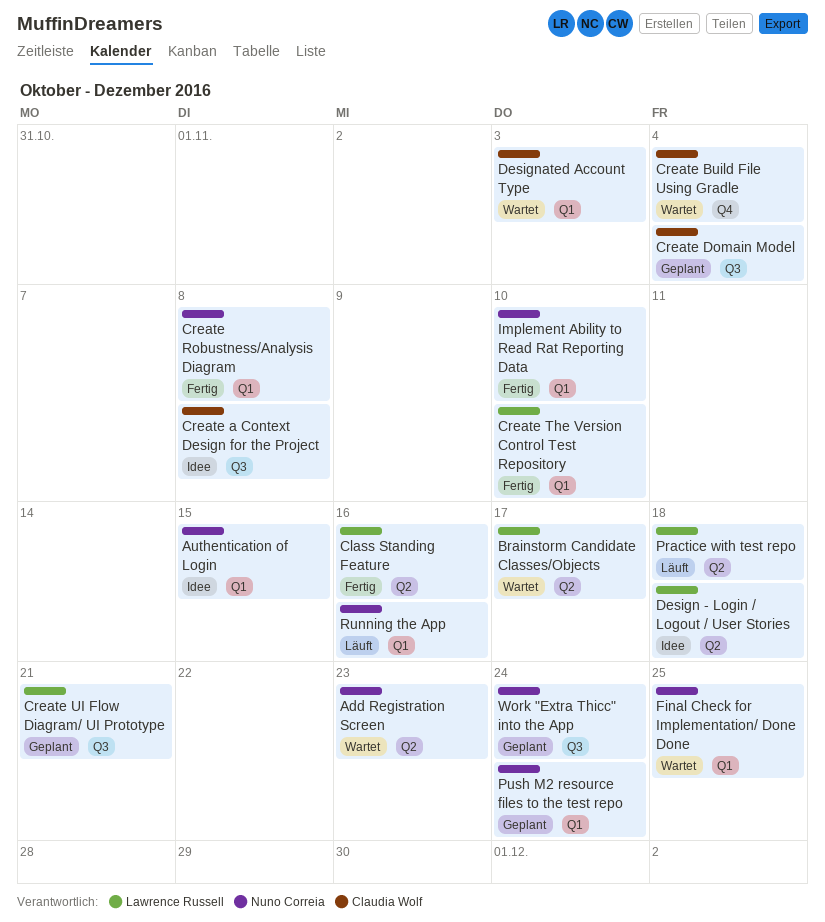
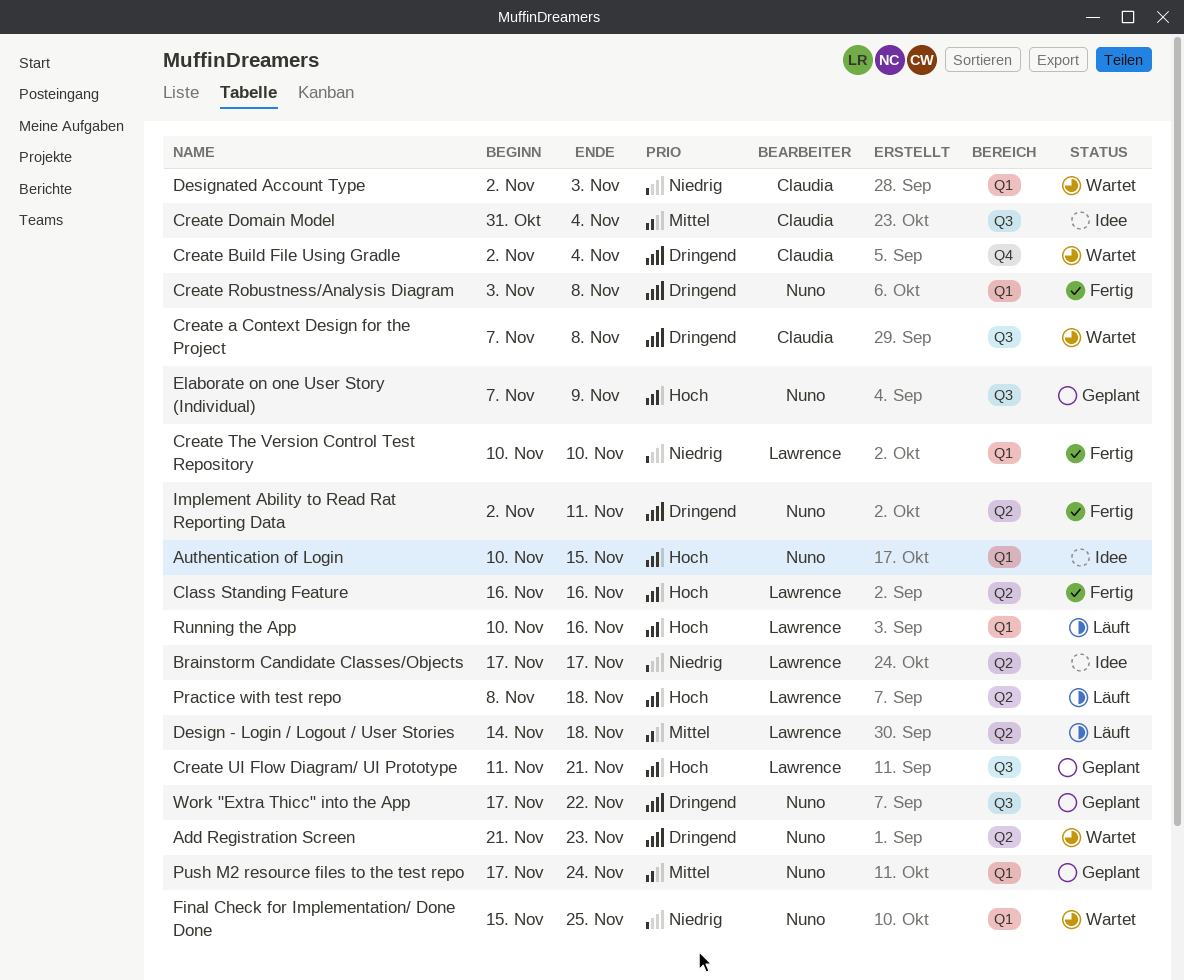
Brainstorm Candidate Classes/Objects, status: Wartet -> Idee
Create a Context Design for the Project, status: Idee -> Wartet
Create Domain Model, status: Geplant -> Idee
Design - Login / Logout / User Stories, status: Idee -> Läuft
Elaborate on one User Story (Individual): none -> present
Implement Ability to Read Rat Reporting Data, label: Q1 -> Q2
Implement Ability to Read Rat Reporting Data, due: Nov 10 -> Nov 11
Running the App, owner: Nuno Correia -> Lawrence Russell
Work "Extra Thicc" into the App, due: Nov 24 -> Nov 22

